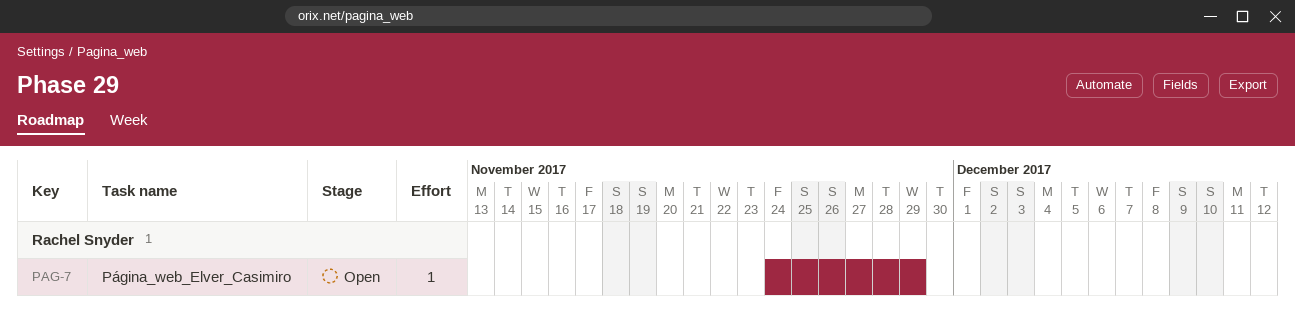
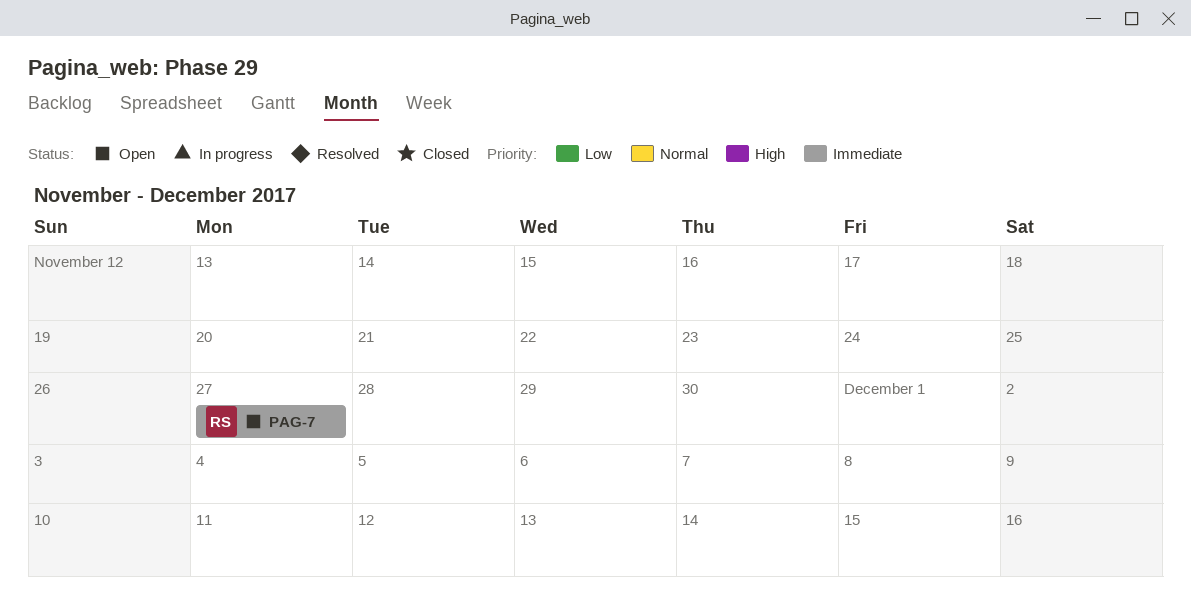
PAG-7, start: Nov 24 -> Nov 27
PAG-7, due: Nov 29 -> Nov 27

